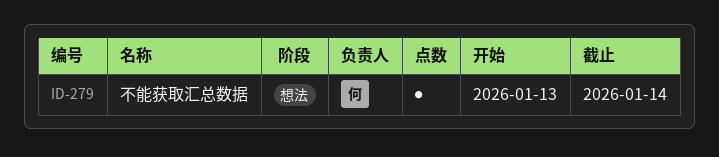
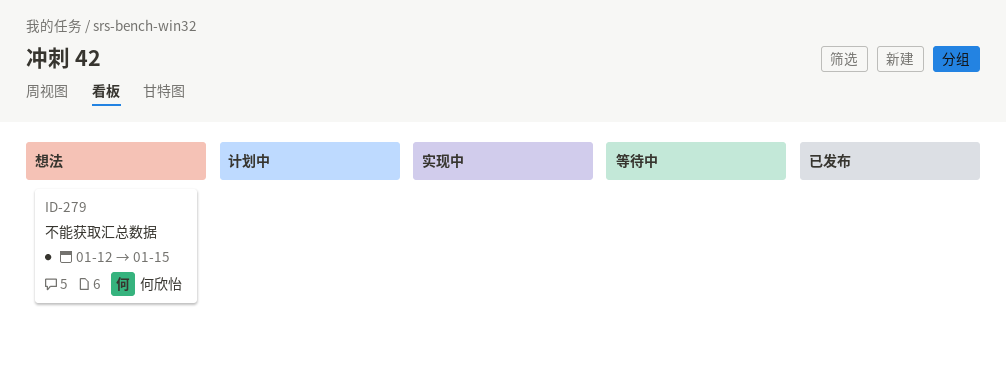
ID-279, start: Jan 13 -> Jan 12
ID-279, due: Jan 14 -> Jan 15

